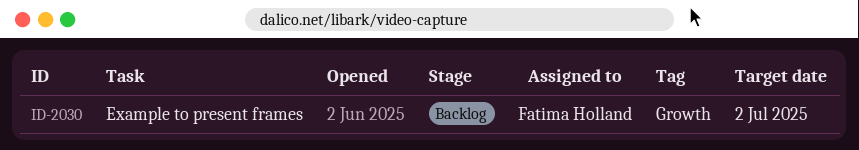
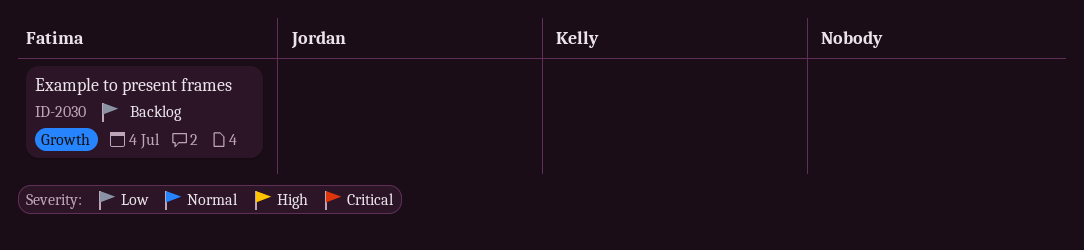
ID-2030, due: Jul 2 -> Jul 4

